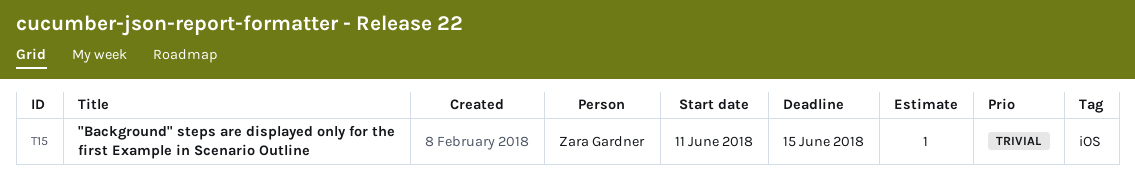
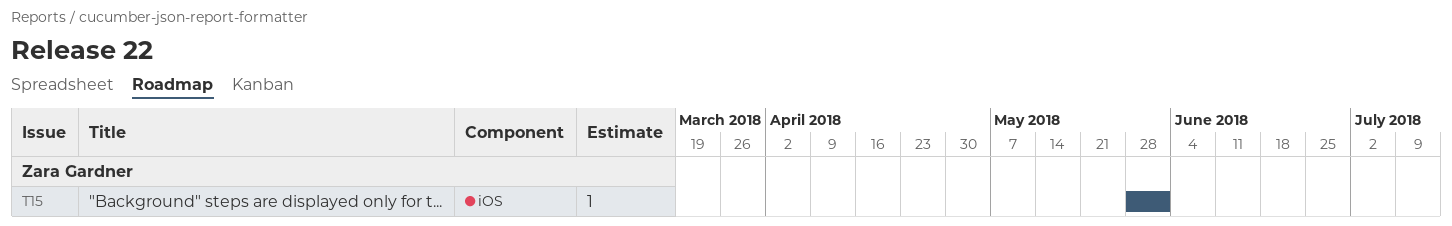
T15, start: Jun 11 -> May 28
T15, due: Jun 15 -> Jun 1

